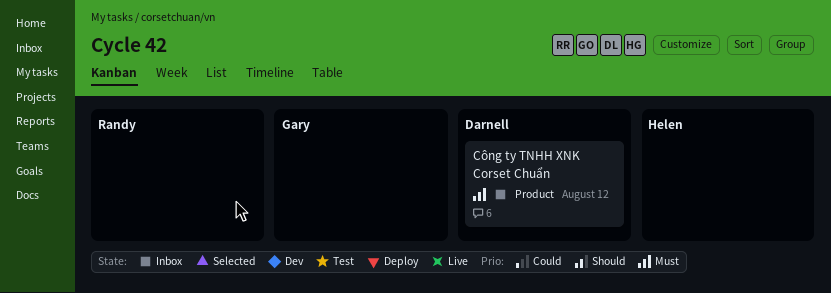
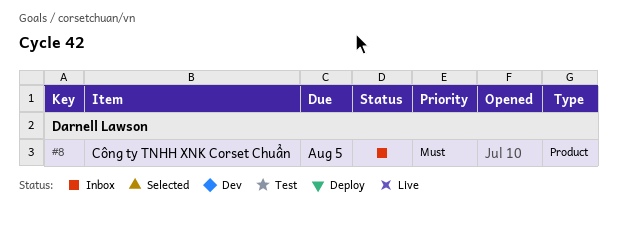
Công ty TNHH XNK Corset Chuẩn, due: Aug 12 -> Aug 5

